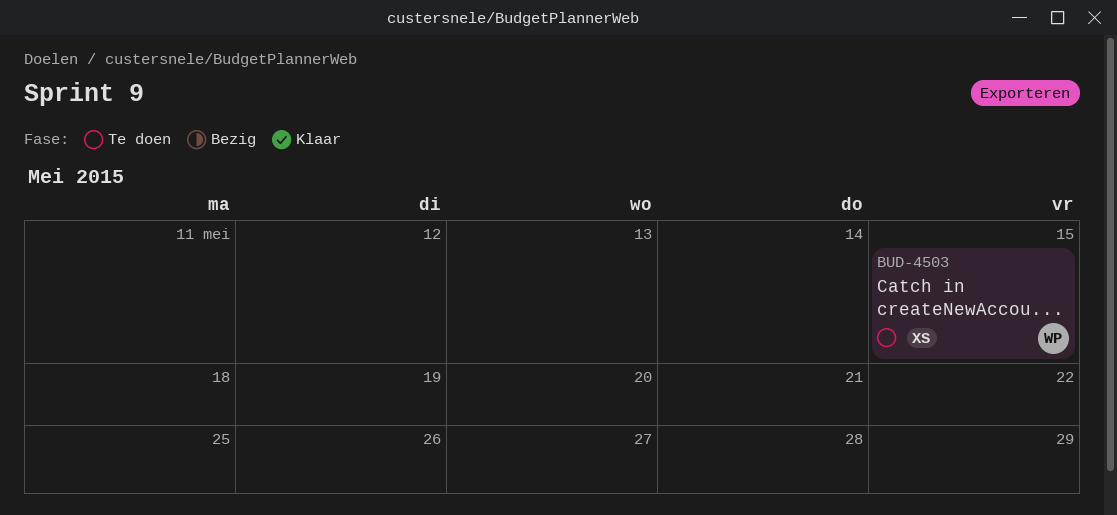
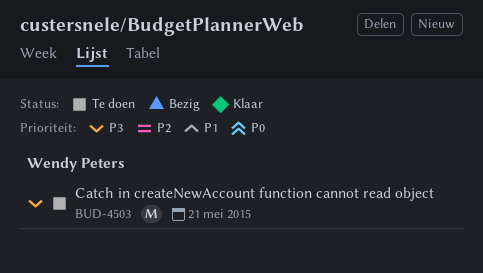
BUD-4503, estimate: XS -> M
BUD-4503, due: May 15 -> May 21

